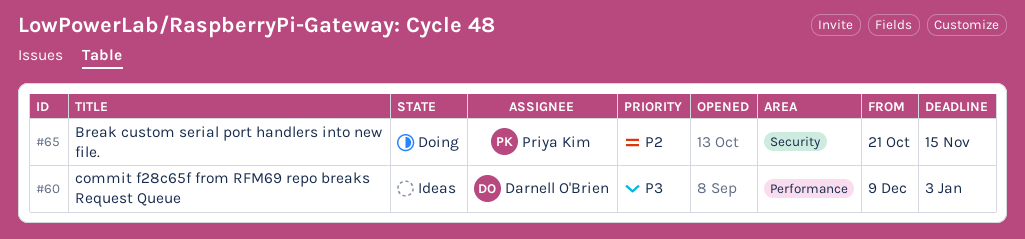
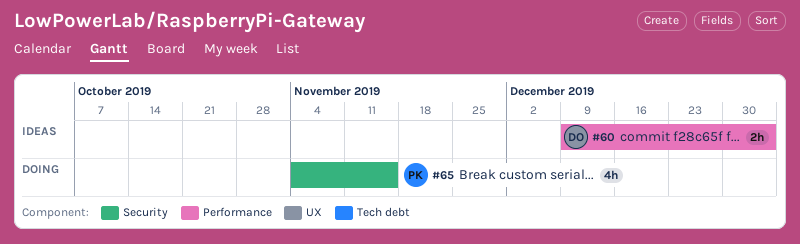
#65, start: Oct 21 -> Nov 4

